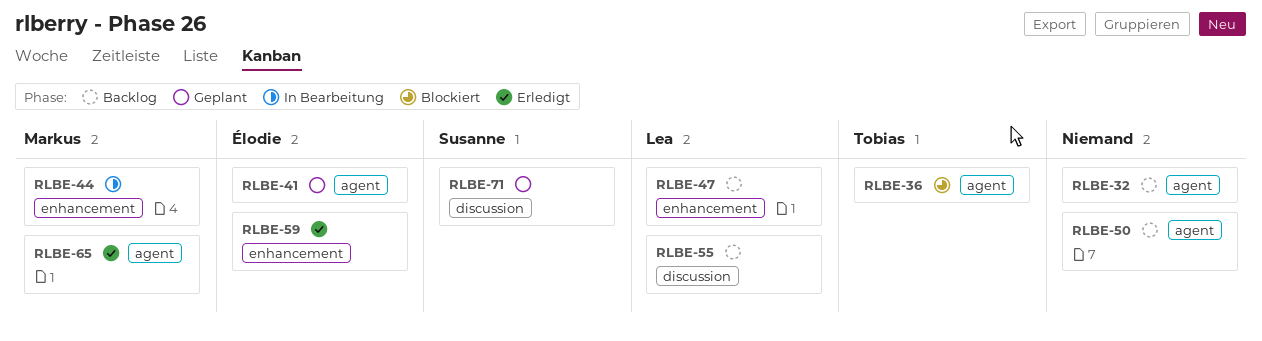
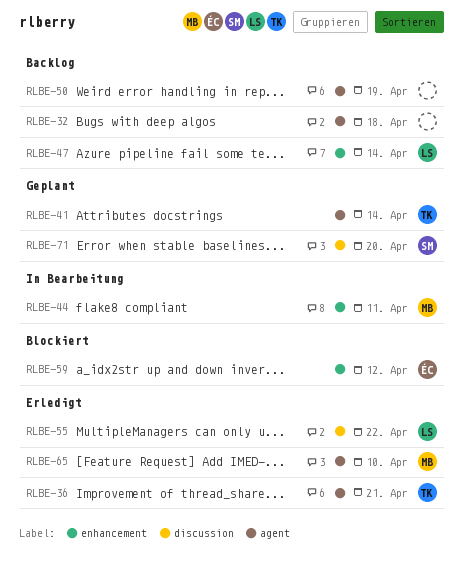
RLBE-36, status: Blockiert -> Erledigt
RLBE-41, owner: Élodie -> Tobias
RLBE-55, status: Backlog -> Erledigt
RLBE-59, status: Erledigt -> Blockiert

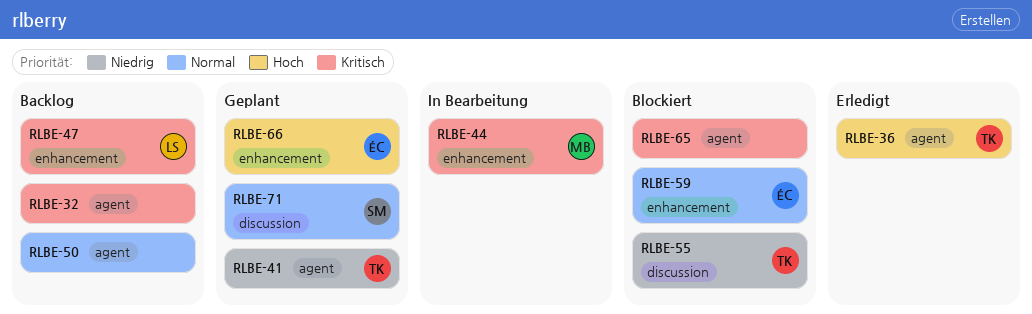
RLBE-55, status: Erledigt -> Blockiert
RLBE-55, owner: LS -> TK
RLBE-65, status: Erledigt -> Blockiert
RLBE-65, owner: MB -> none
RLBE-66: none -> present

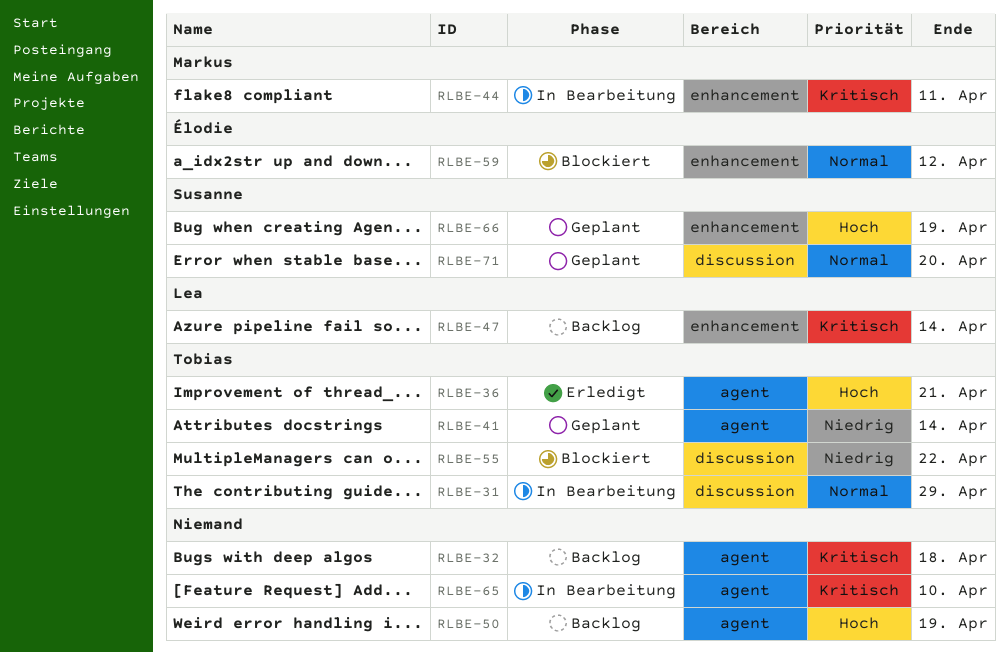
RLBE-31: none -> present
RLBE-50, priority: Normal -> Hoch
RLBE-65, status: Blockiert -> In Bearbeitung
RLBE-66, owner: Élodie -> Susanne

